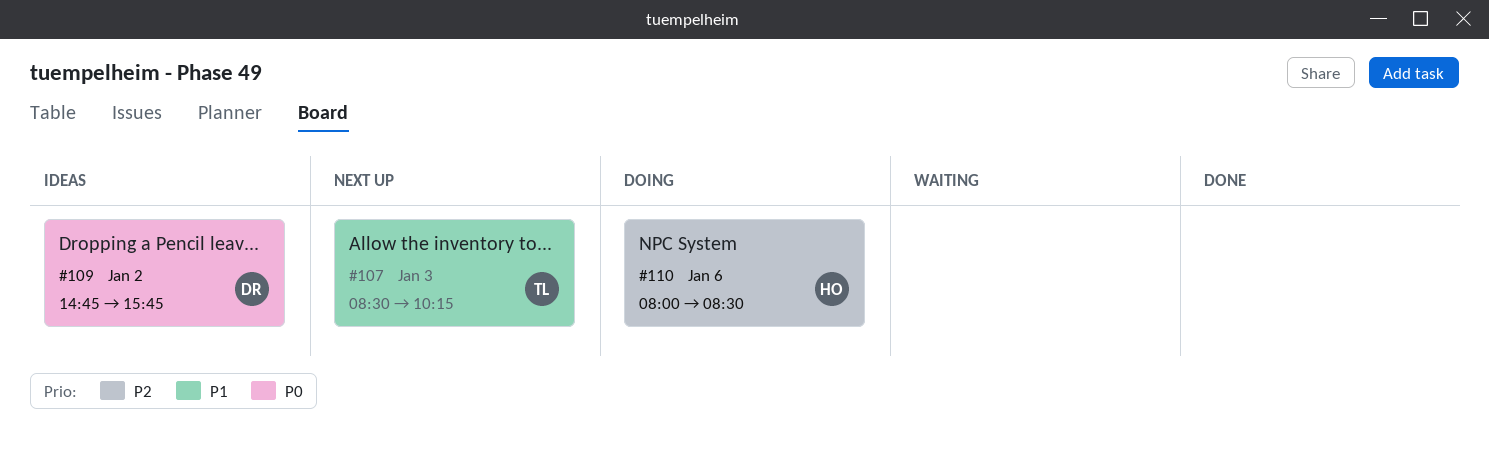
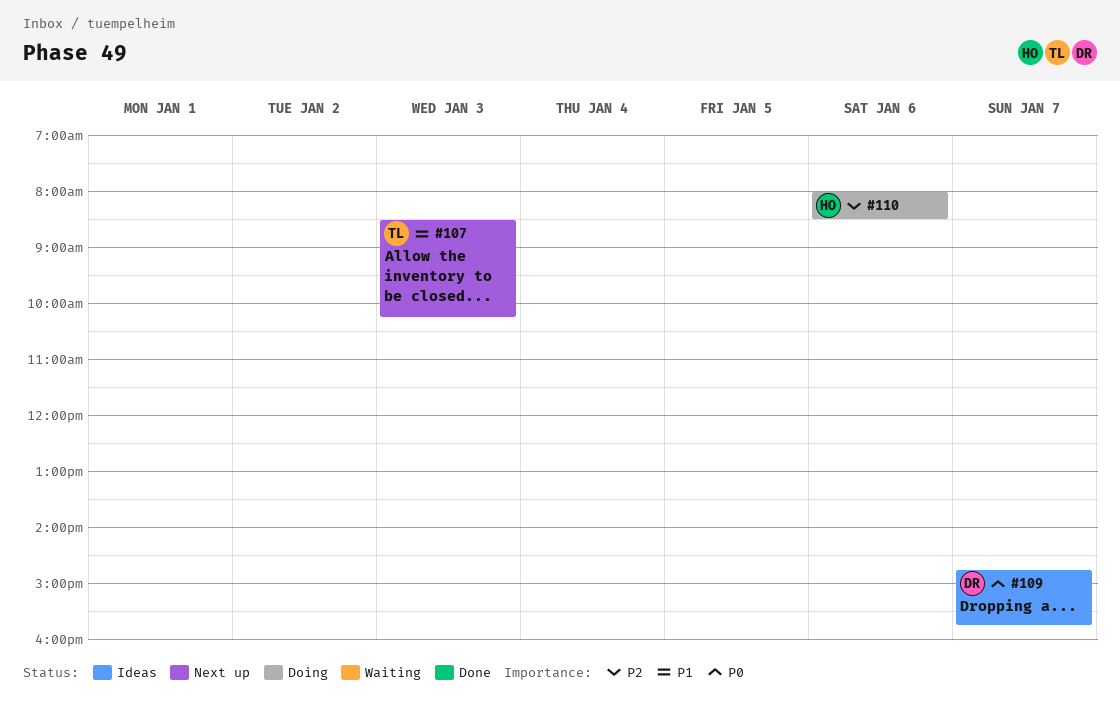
#109, day: Jan 2 -> Jan 7

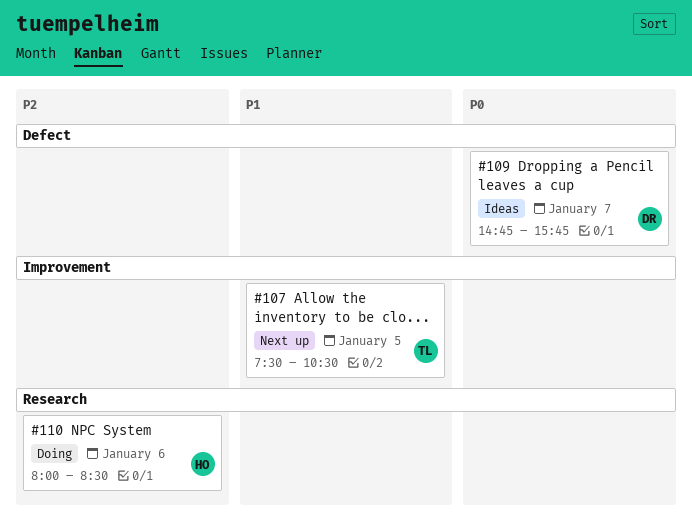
#107, day: Jan 3 -> Jan 5
#107, begins: 08:30 -> 07:30
#107, ends: 10:15 -> 10:30

